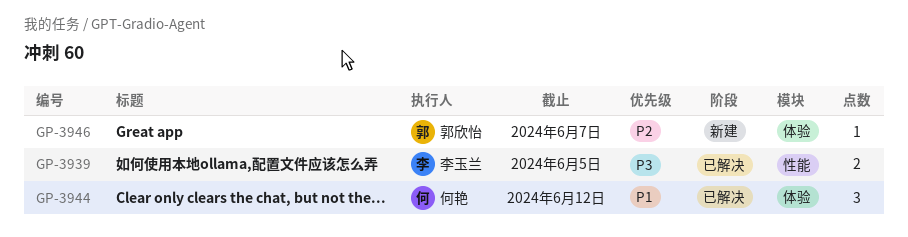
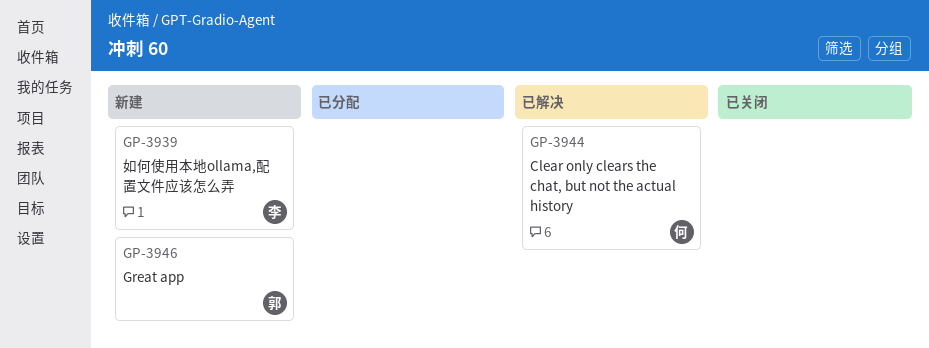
GP-3939, status: 已解决 -> 新建

